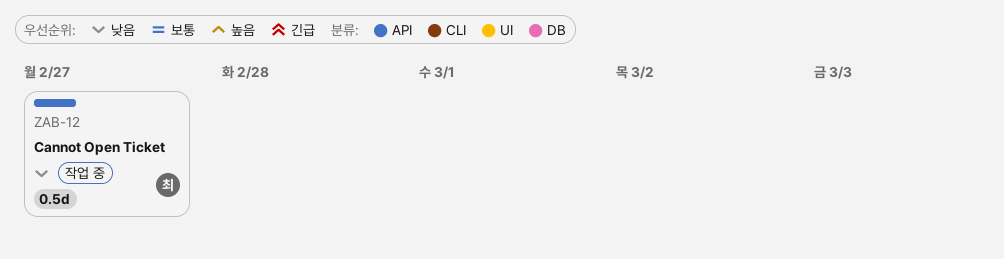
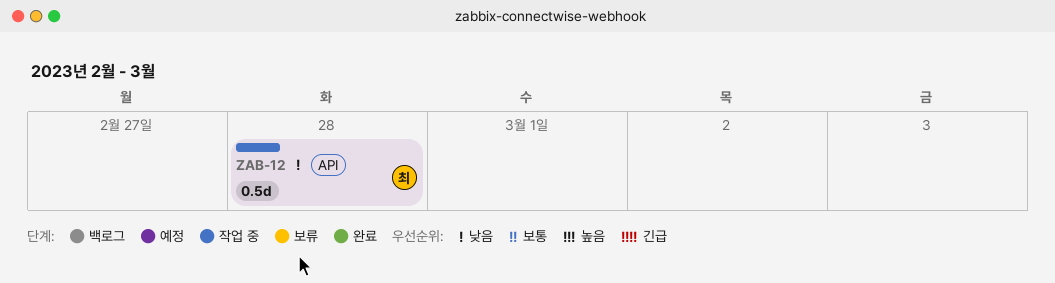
ZAB-12, due: Feb 27 -> Feb 28

